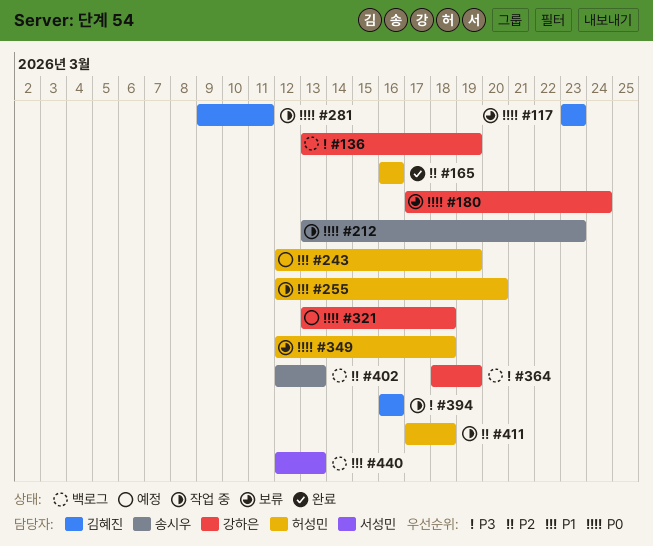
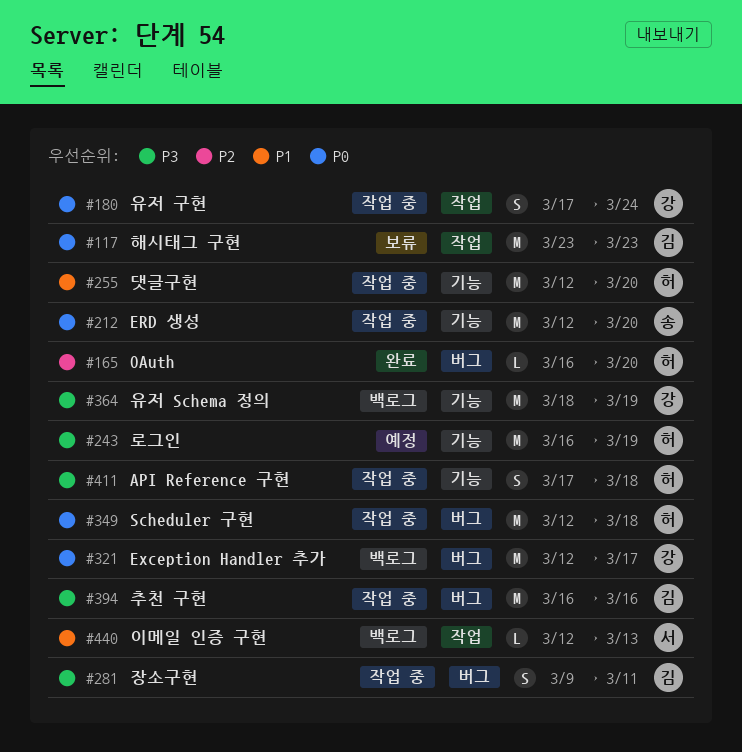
#136: present -> none
#165, due: Mar 16 -> Mar 20
#180, status: 보류 -> 작업 중
#212, start: Mar 13 -> Mar 12
#212, due: Mar 23 -> Mar 20
#243, priority: P1 -> P3
#243, start: Mar 12 -> Mar 16
#281, priority: P0 -> P3
#321, status: 예정 -> 백로그
#321, start: Mar 13 -> Mar 12
#321, due: Mar 18 -> Mar 17
#349, status: 보류 -> 작업 중
#402: present -> none
#411, priority: P2 -> P3

